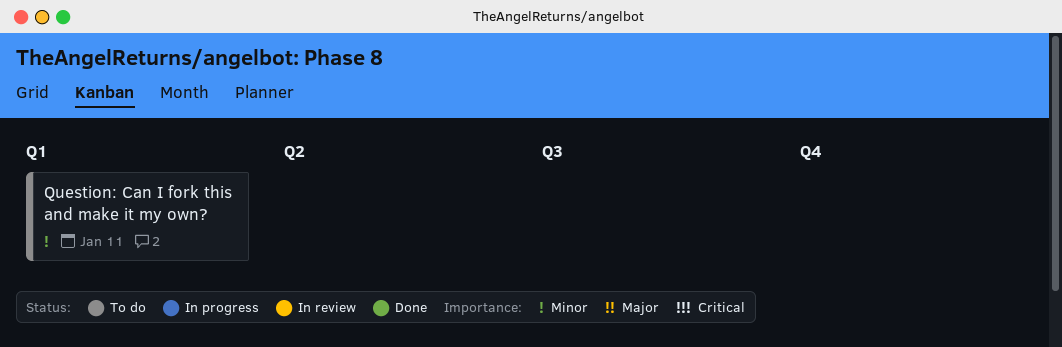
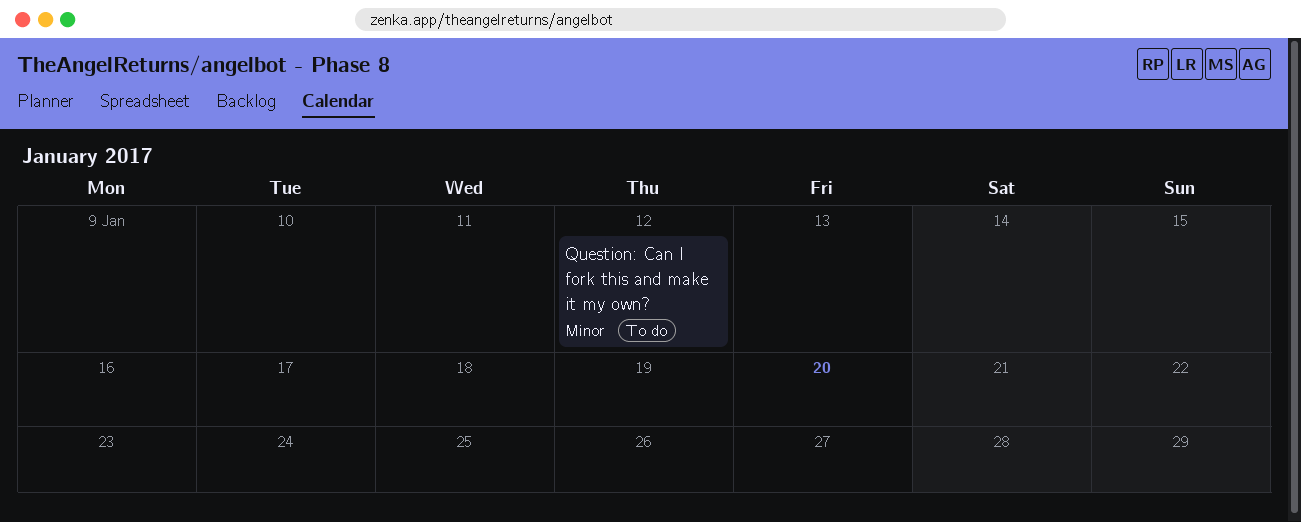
Question: Can I fork this and make it my own?, due: Jan 11 -> Jan 12

